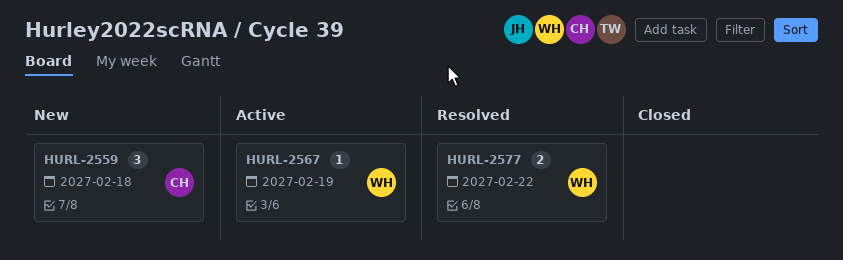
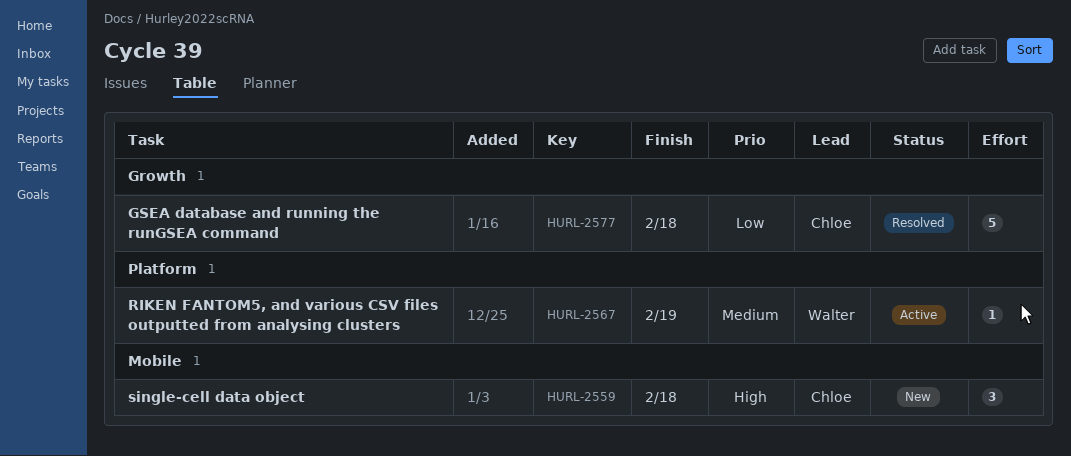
HURL-2577, owner: Walter -> Chloe
HURL-2577, estimate: 2 -> 5
HURL-2577, due: Feb 22 -> Feb 18

